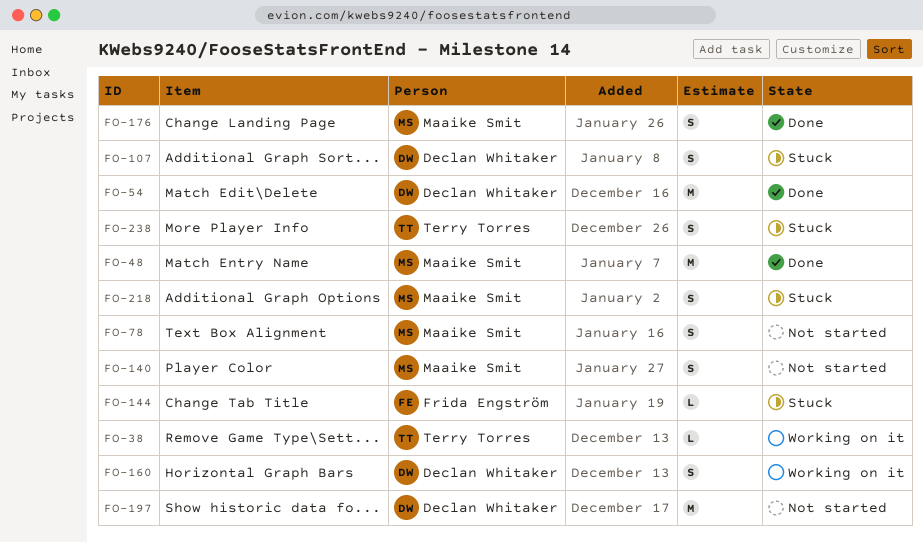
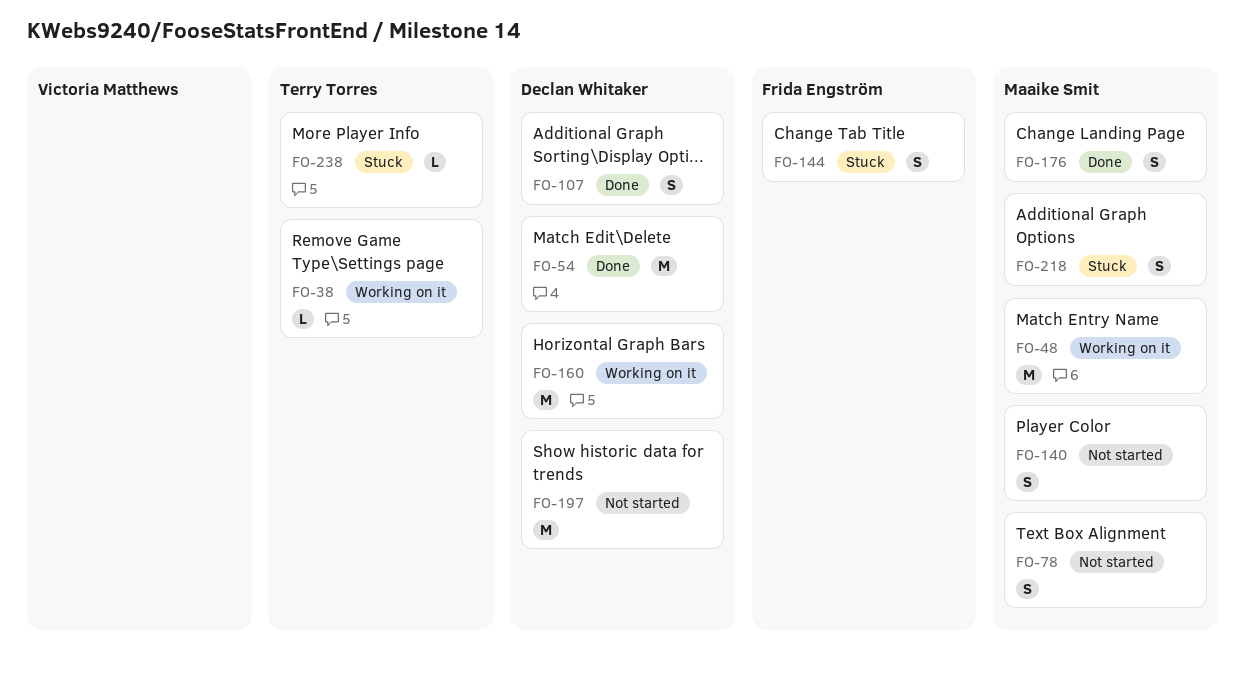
FO-48, status: Done -> Working on it
FO-107, status: Stuck -> Done
FO-144, estimate: L -> S
FO-160, estimate: S -> M
FO-238, estimate: S -> L

